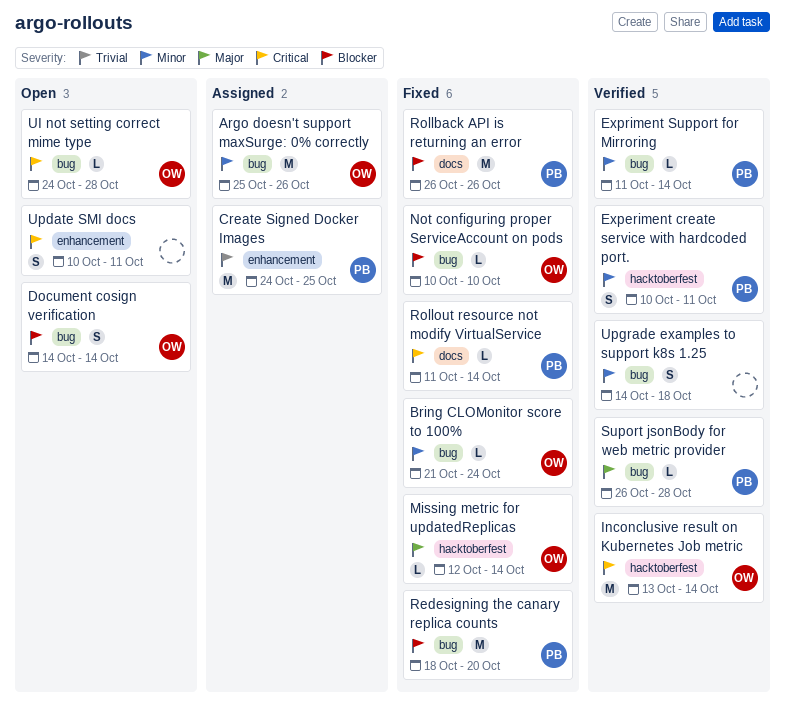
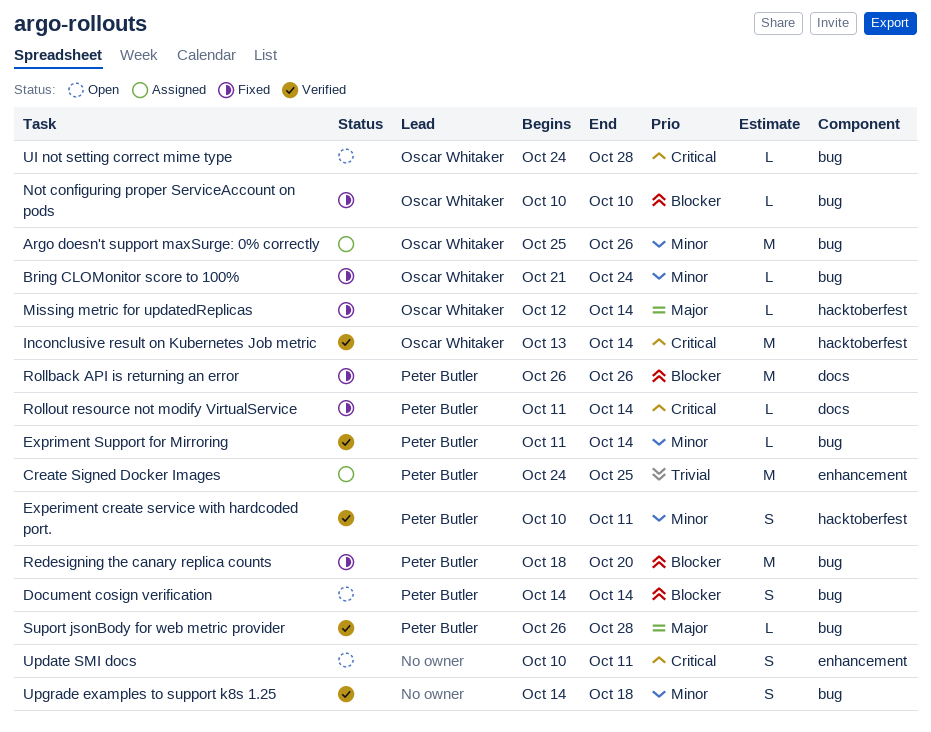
Document cosign verification, owner: Oscar Whitaker -> Peter Butler

